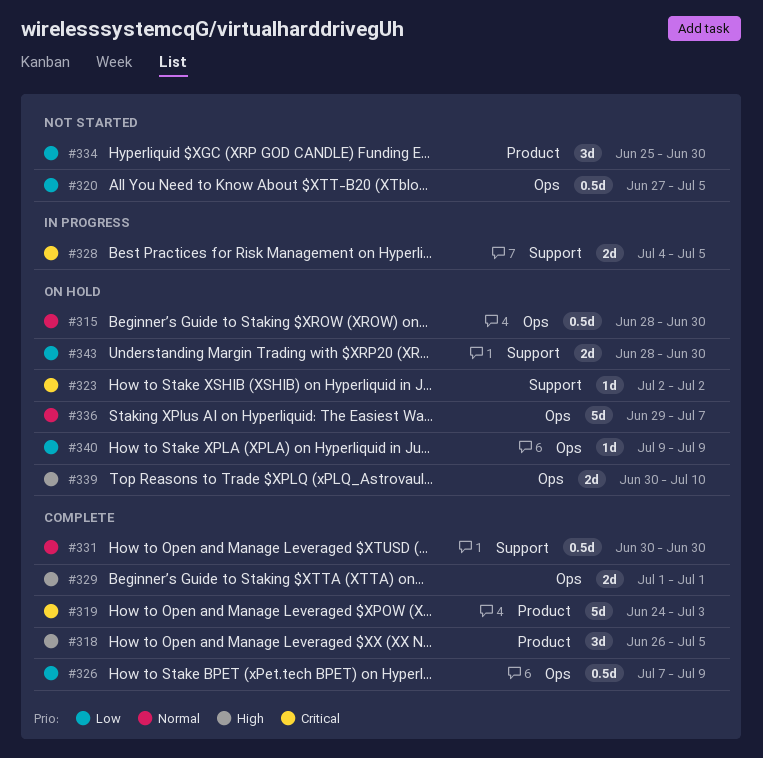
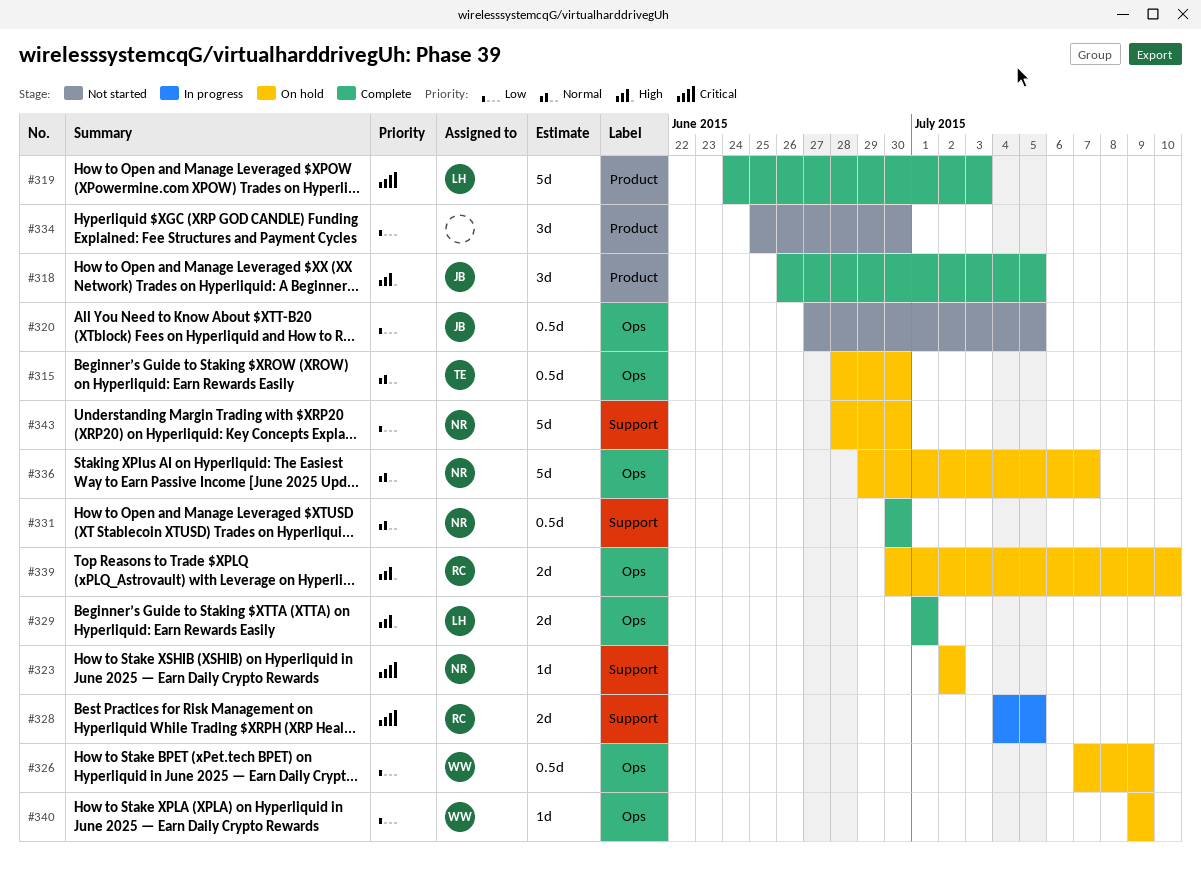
#326, status: Complete -> On hold
#343, estimate: 2d -> 5d

